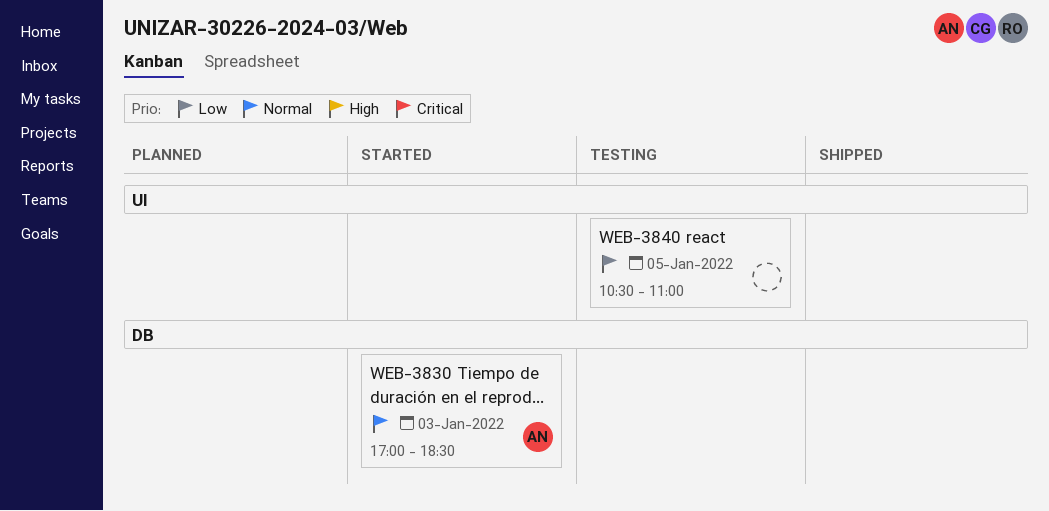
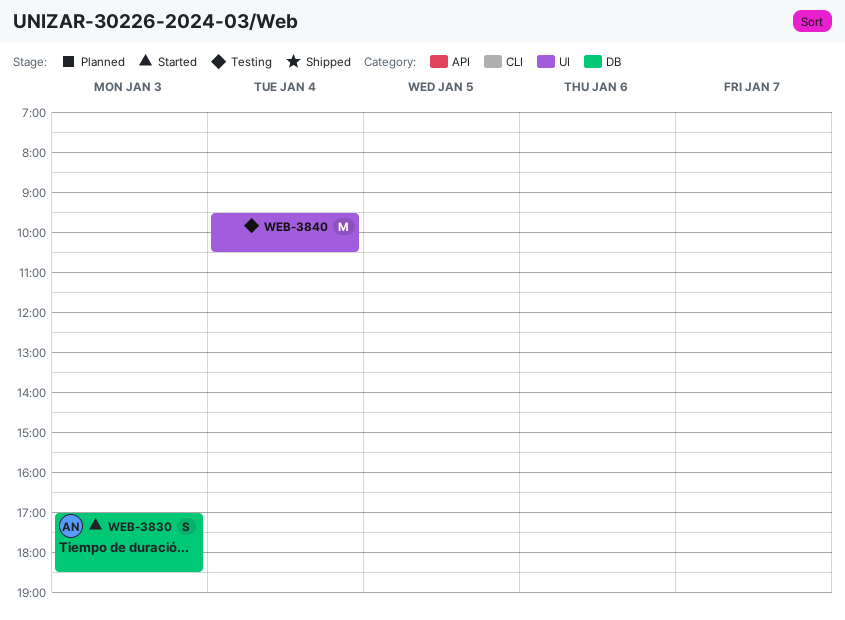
WEB-3840, day: Jan 5 -> Jan 4
WEB-3840, begins: 10:30 -> 09:30
WEB-3840, ends: 11:00 -> 10:30

